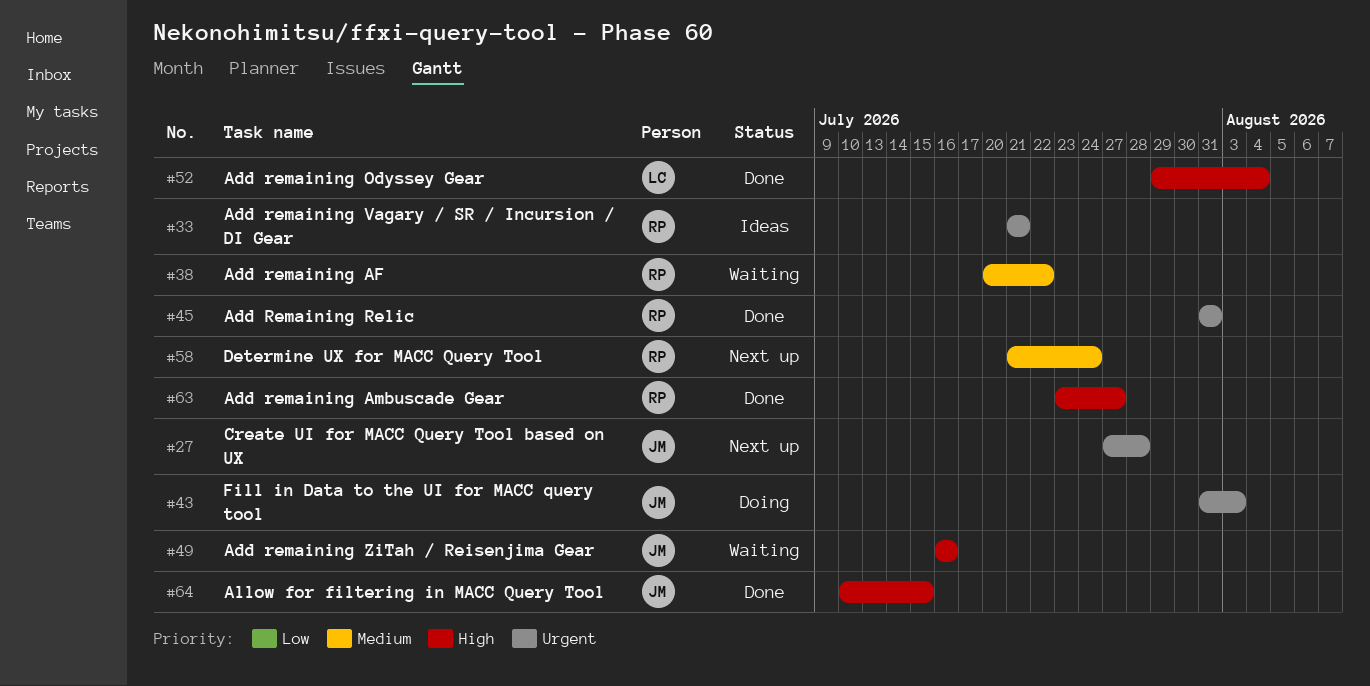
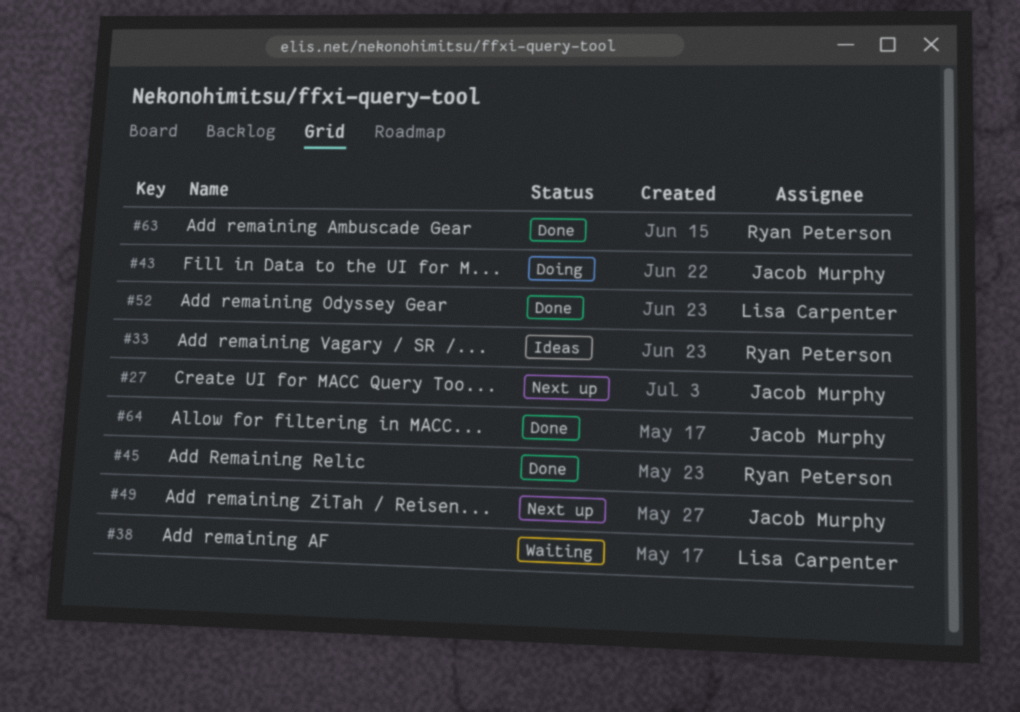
#38, owner: Ryan Peterson -> Lisa Carpenter
#49, status: Waiting -> Next up
#58: present -> none

